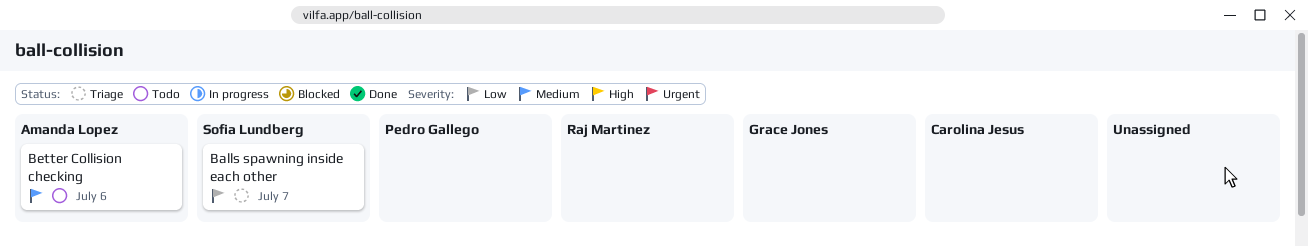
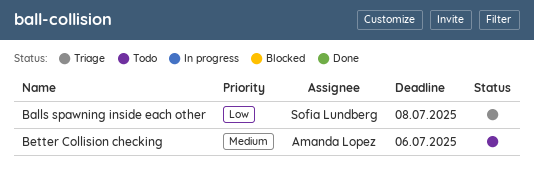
Balls spawning inside each other, due: Jul 7 -> Jul 8

